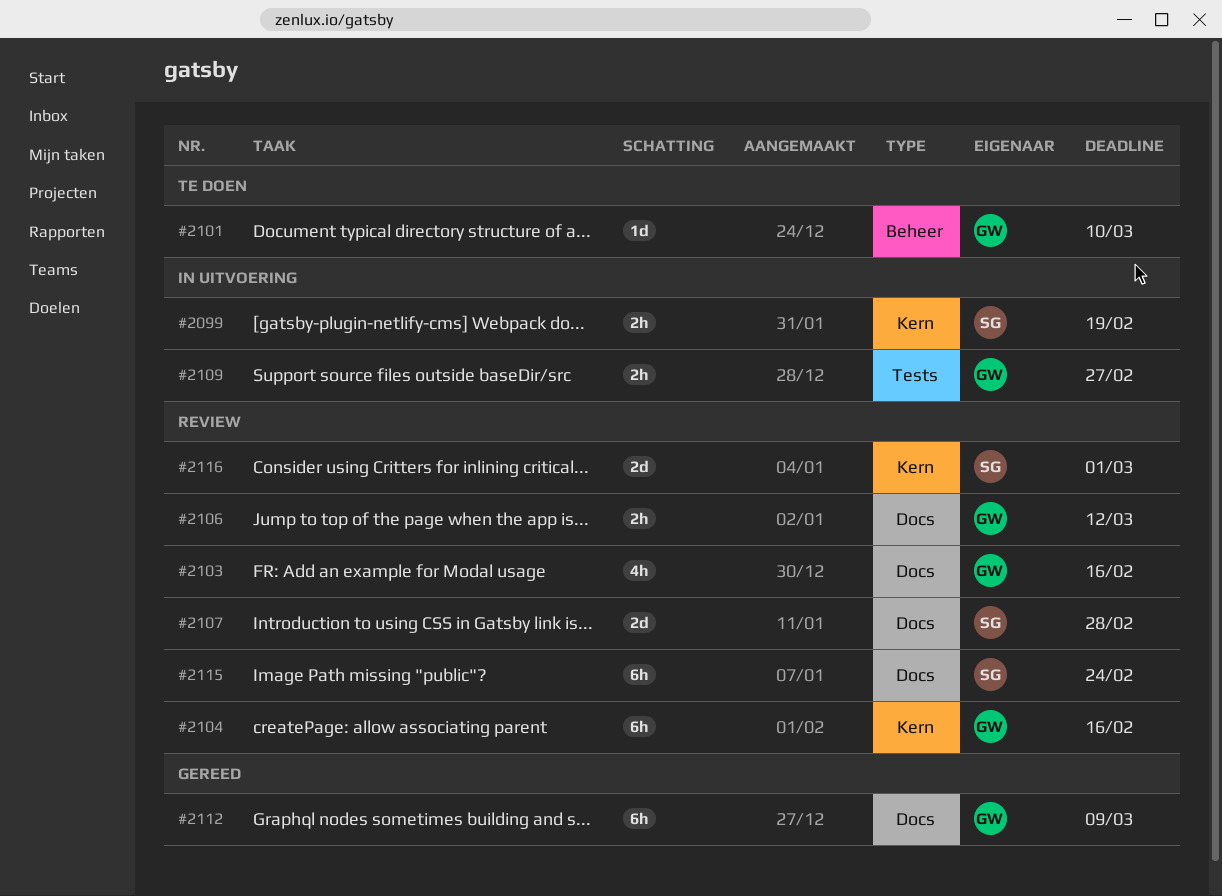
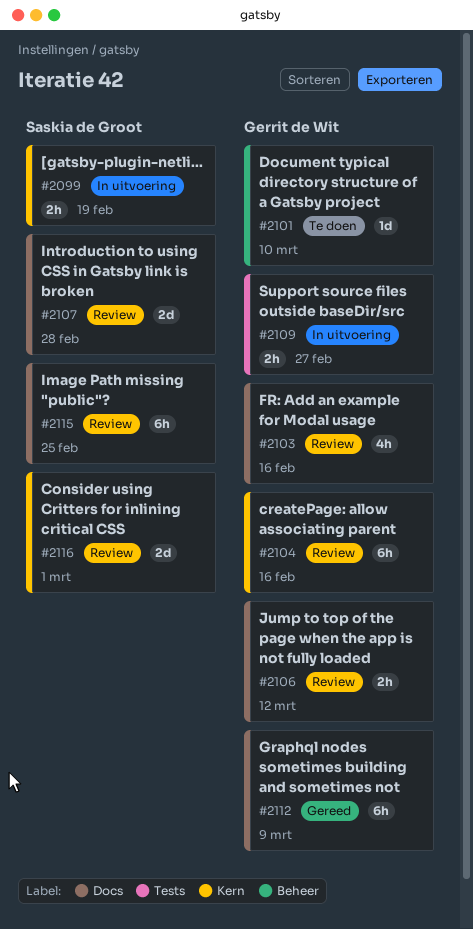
#2115, due: Feb 24 -> Feb 25

